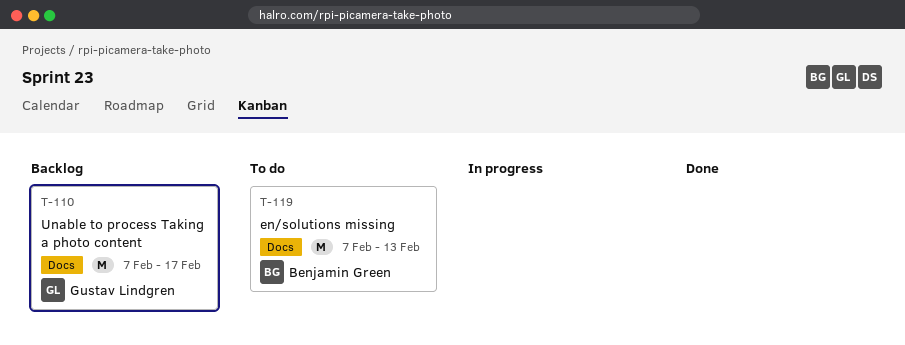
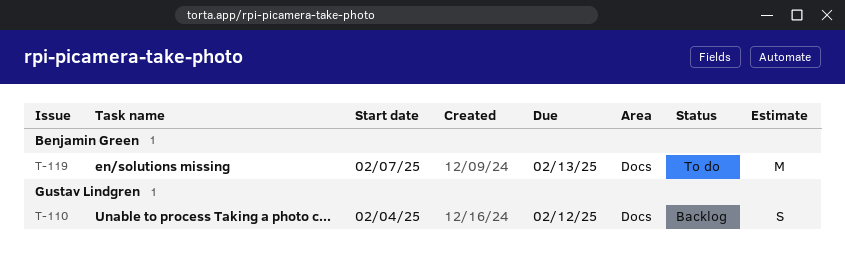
T-110, estimate: M -> S
T-110, start: Feb 7 -> Feb 4
T-110, due: Feb 17 -> Feb 12

